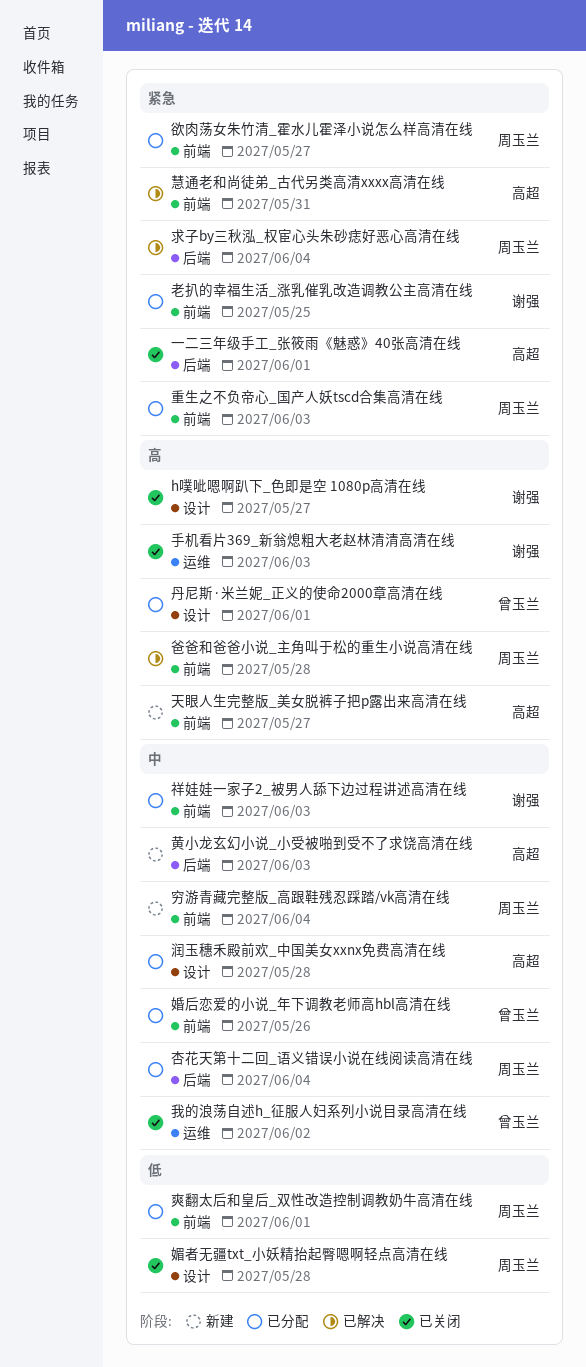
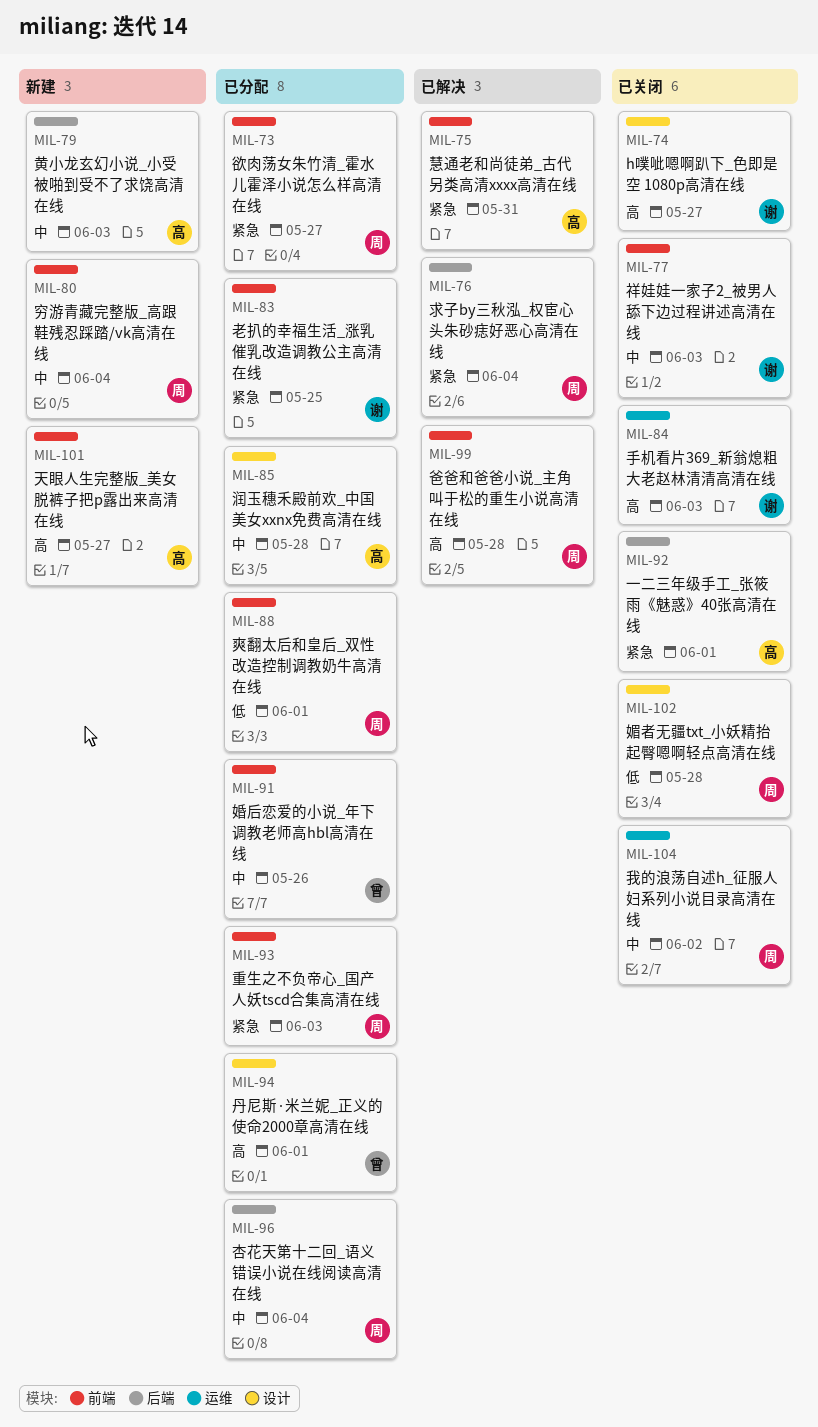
我的浪荡自述h_征服人妇系列小说目录高清在线, owner: 曾玉兰 -> 周玉兰
祥娃娃一家子2_被男人舔下边过程讲述高清在线, status: 已分配 -> 已关闭

